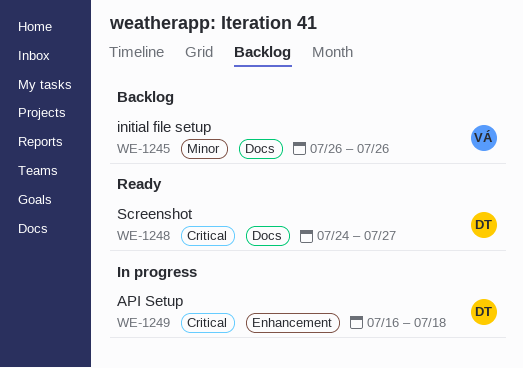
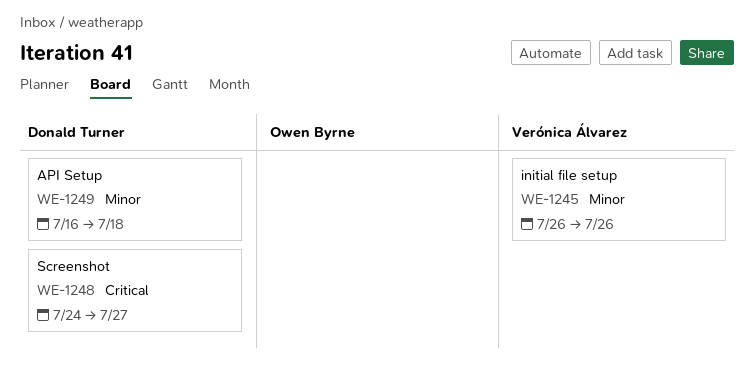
WE-1249, priority: Critical -> Minor

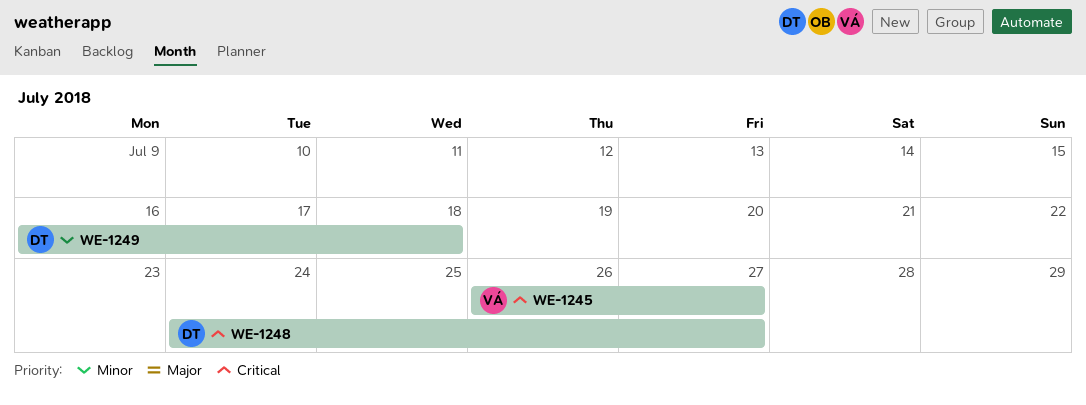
WE-1245, priority: Minor -> Critical
WE-1245, due: Jul 26 -> Jul 27

